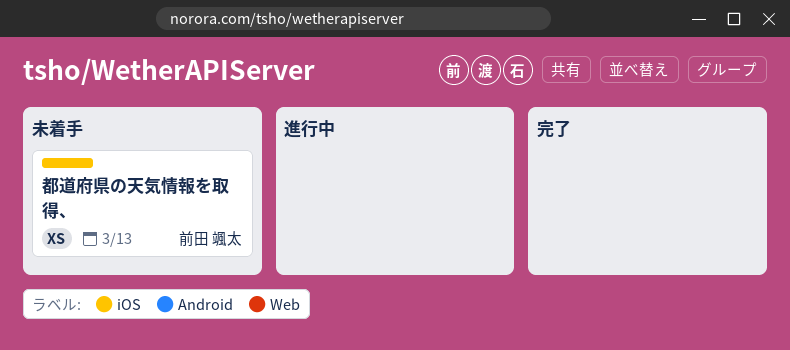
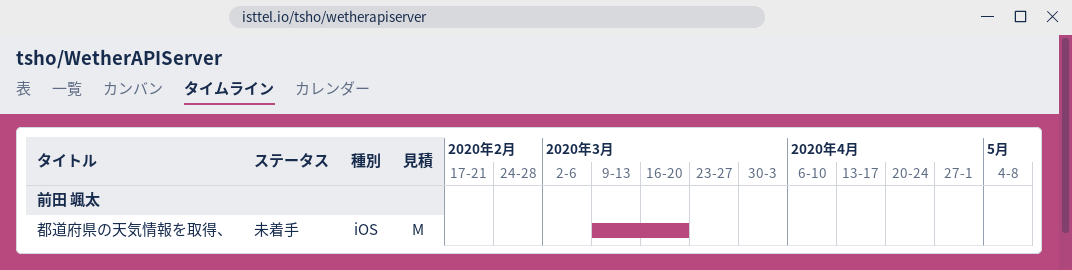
都道府県の天気情報を取得、, estimate: XS -> M
都道府県の天気情報を取得、, due: Mar 13 -> Mar 20

